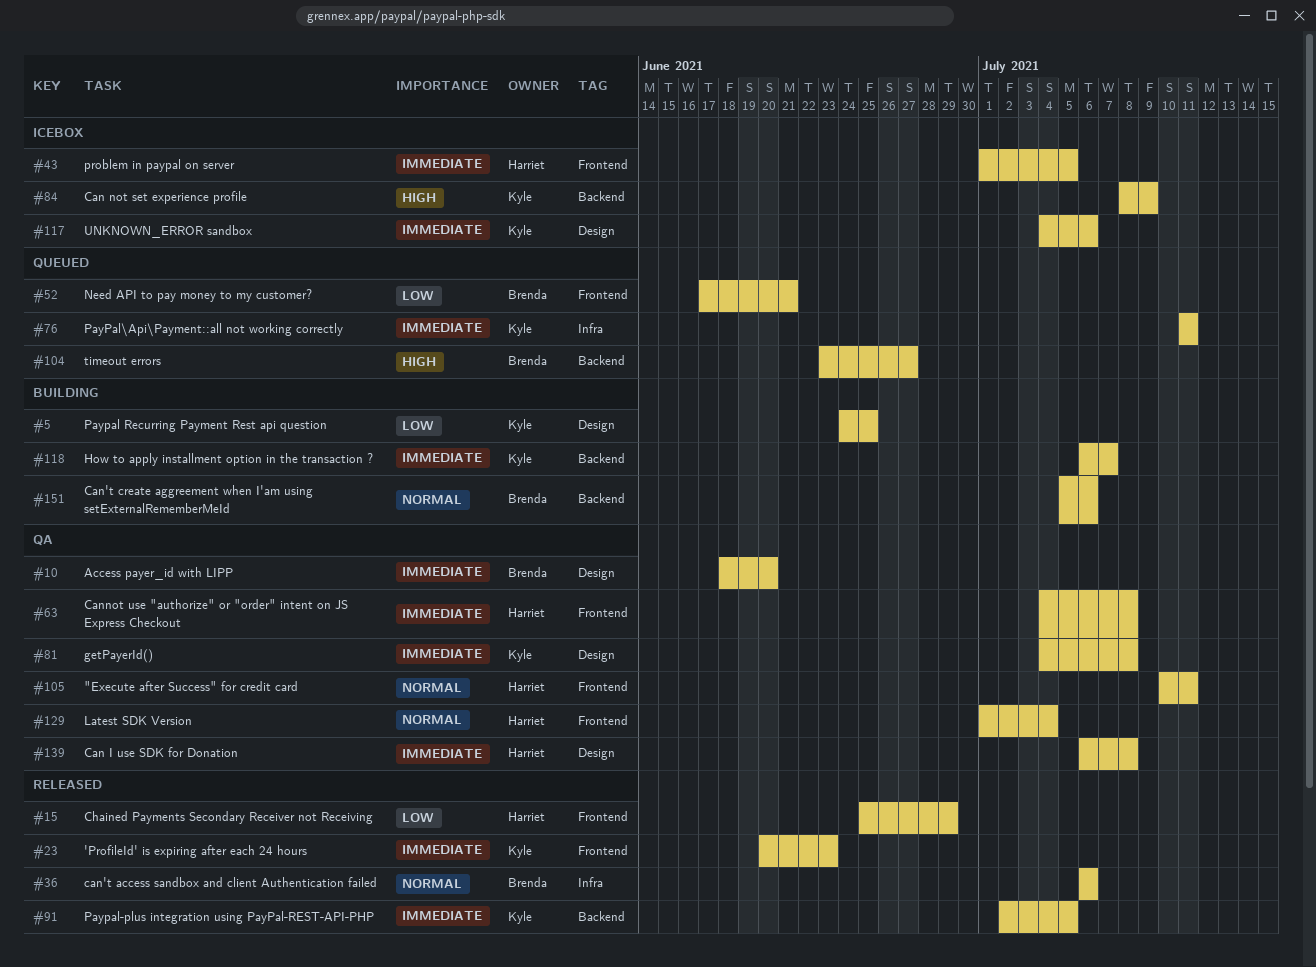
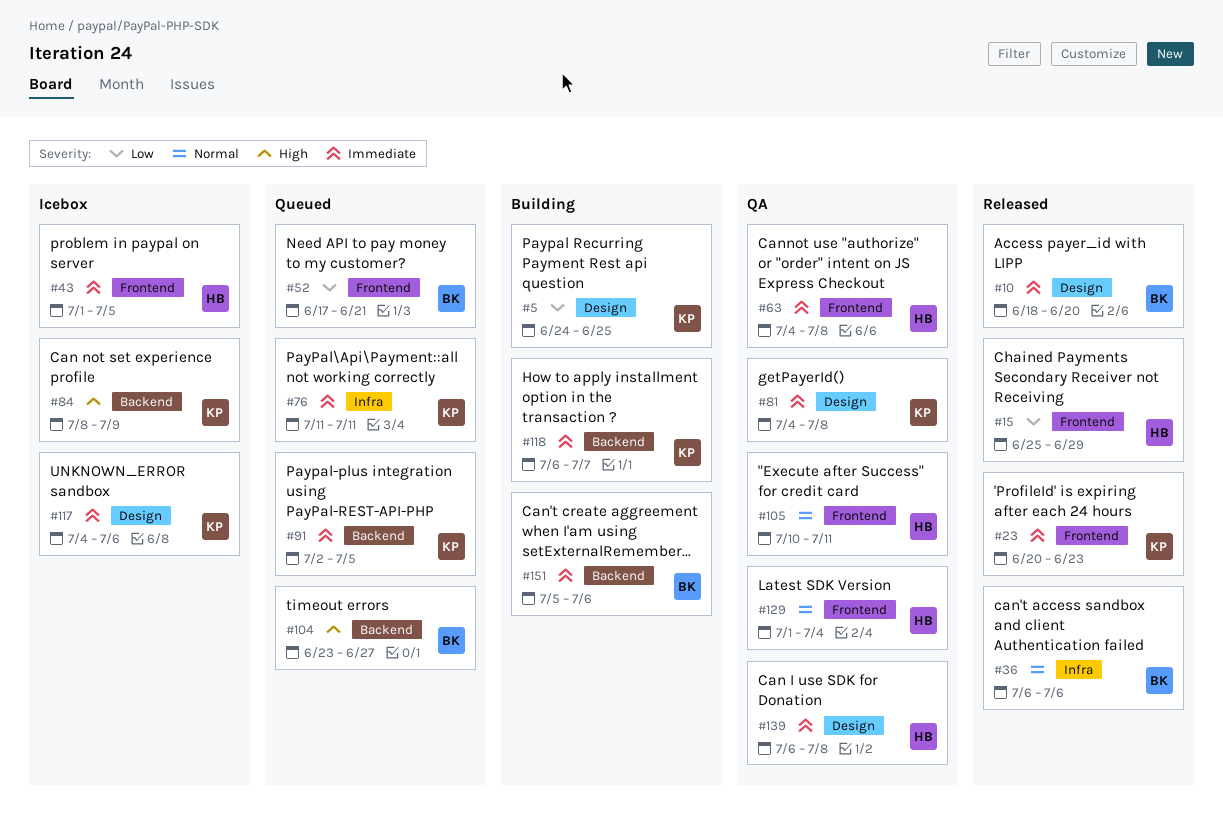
#10, status: QA -> Released
#91, status: Released -> Queued
#151, priority: Normal -> Immediate

